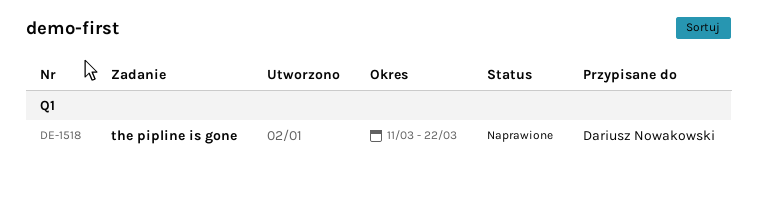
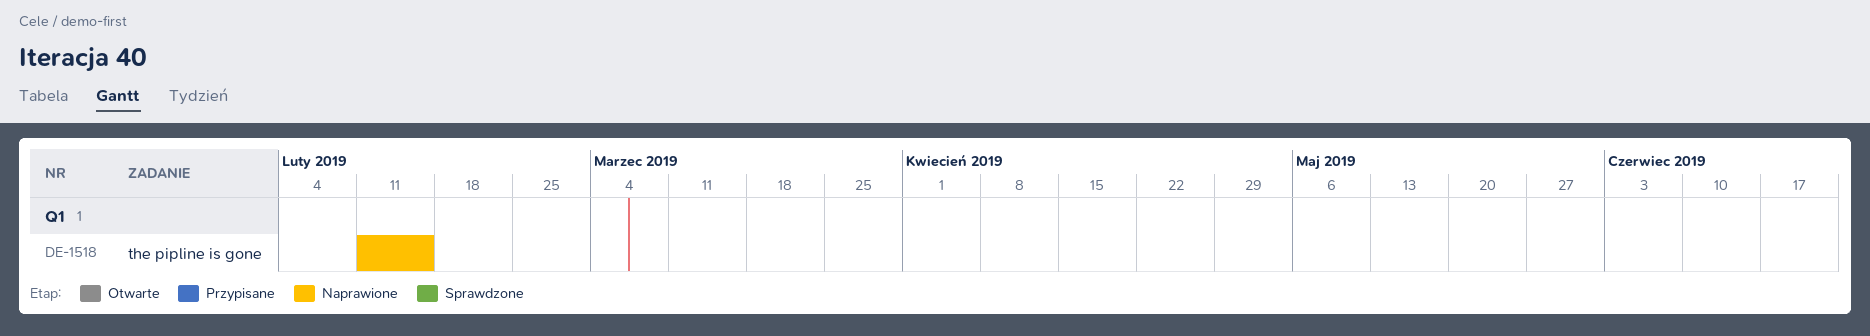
DE-1518, start: Mar 11 -> Feb 11
DE-1518, due: Mar 22 -> Feb 15

